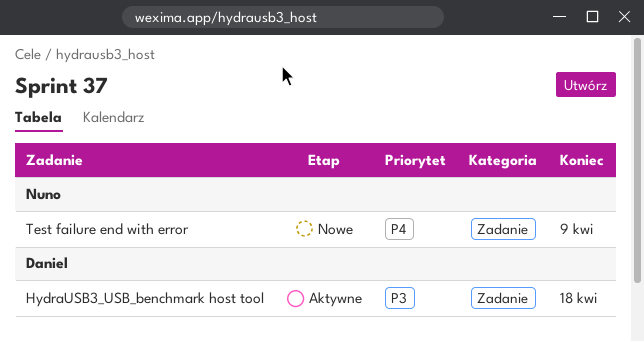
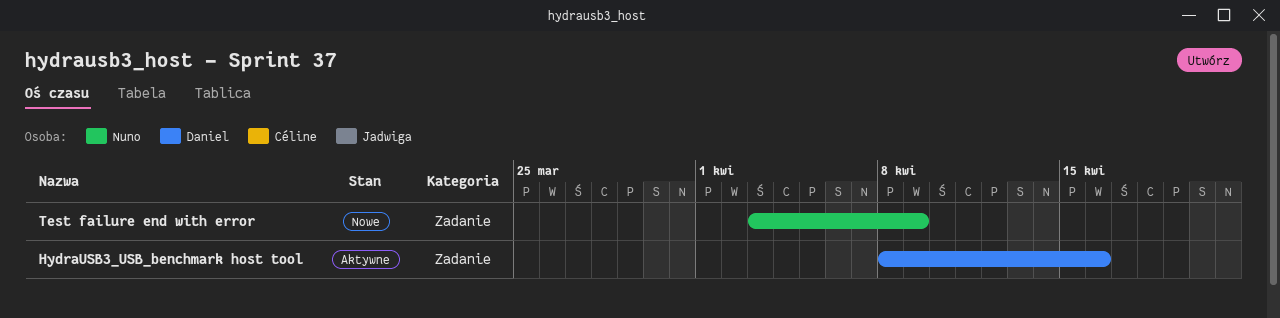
HydraUSB3_USB_benchmark host tool, due: Apr 18 -> Apr 16

